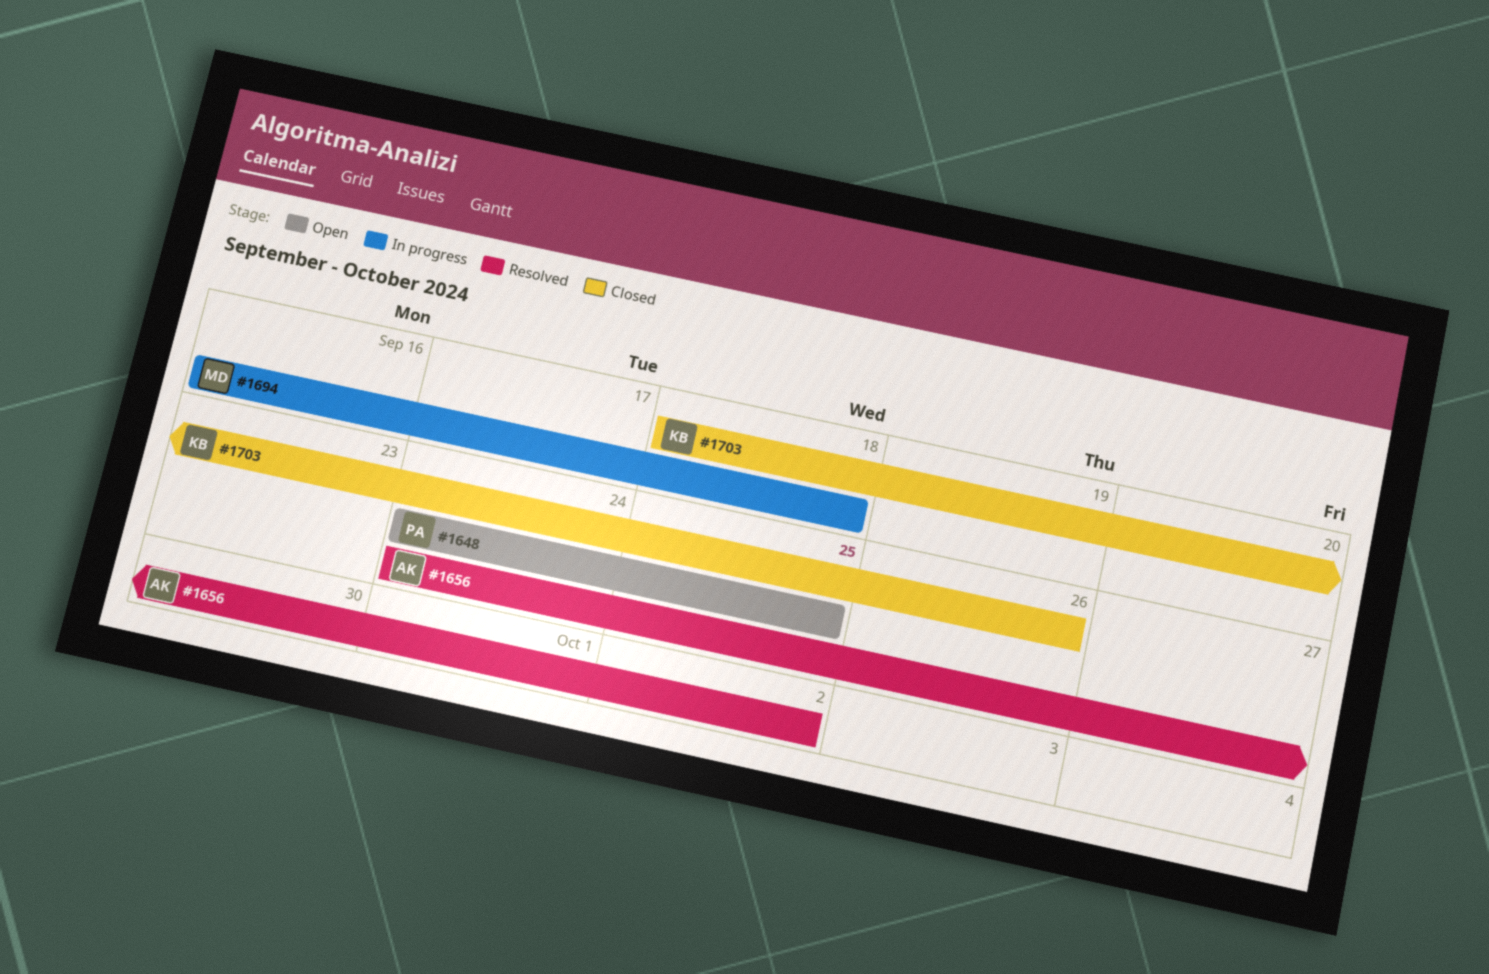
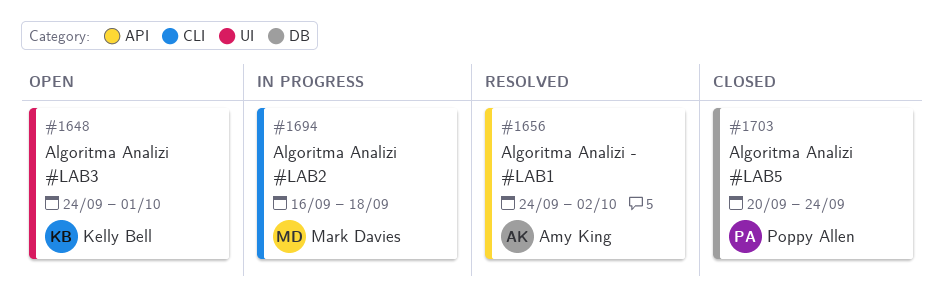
#1648, owner: Poppy Allen -> Kelly Bell
#1648, due: Sep 25 -> Oct 1
#1703, owner: Kelly Bell -> Poppy Allen
#1703, start: Sep 18 -> Sep 20
#1703, due: Sep 26 -> Sep 24

